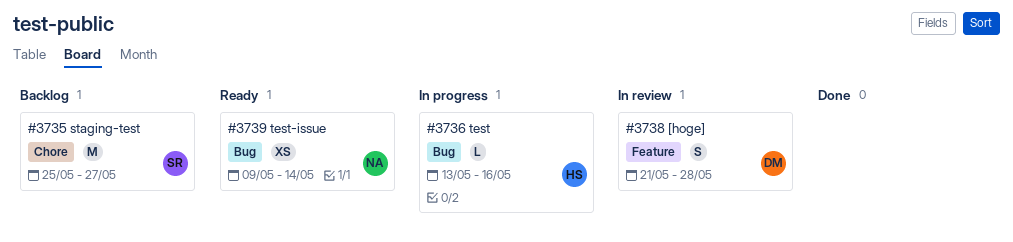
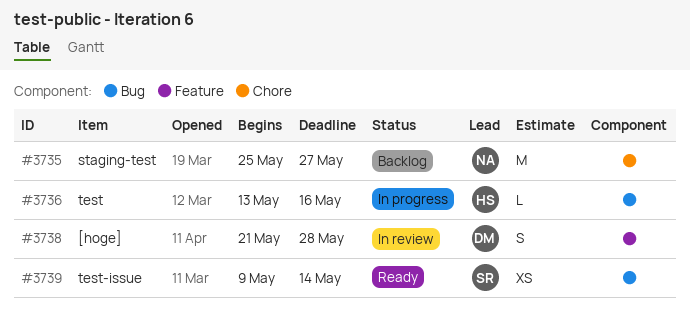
#3735, owner: SR -> NA
#3739, owner: NA -> SR

